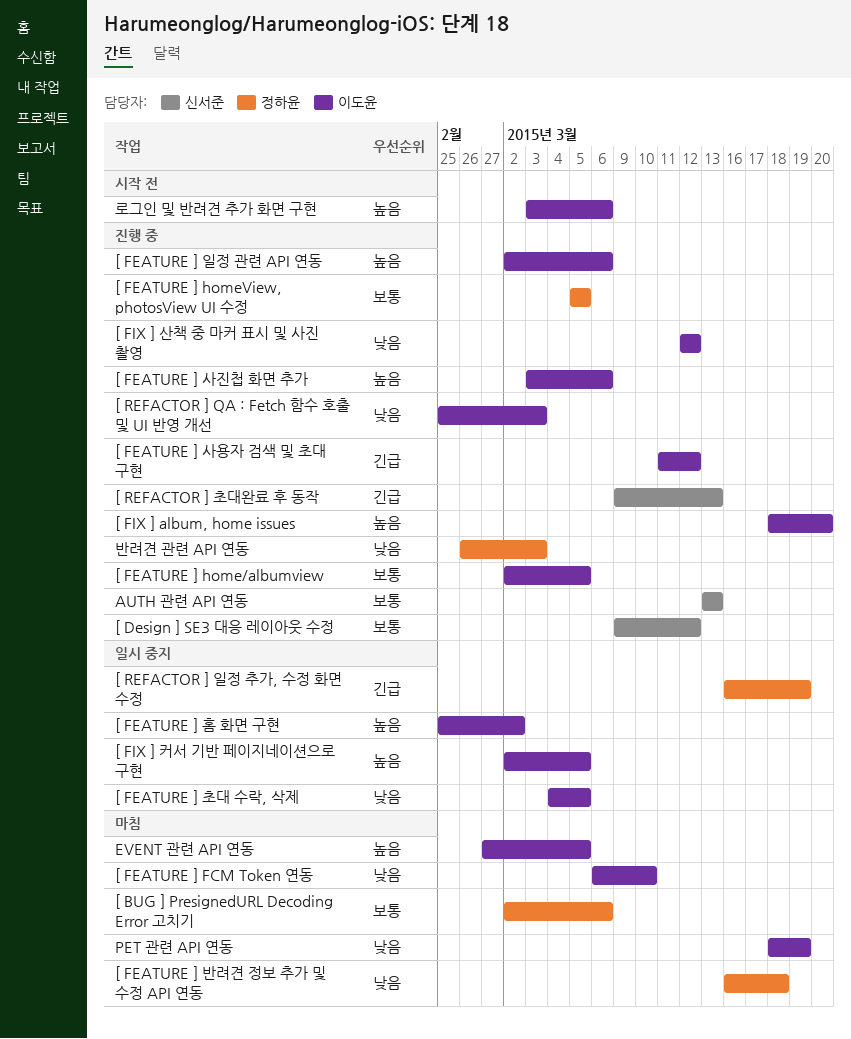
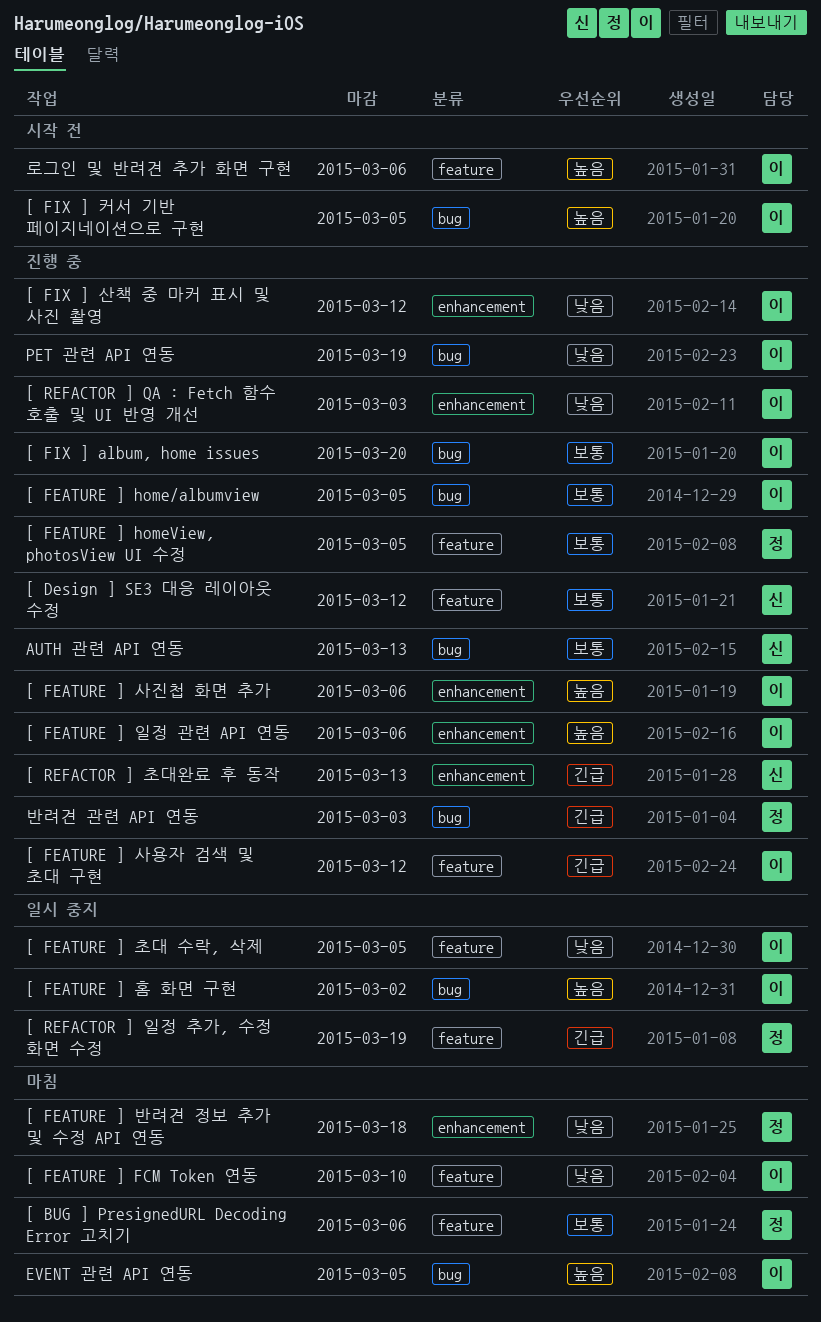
[ FIX ] album, home issues, priority: 높음 -> 보통
[ FIX ] 커서 기반 페이지네이션으로 구현, status: 일시 중지 -> 시작 전
PET 관련 API 연동, status: 마침 -> 진행 중
반려견 관련 API 연동, priority: 낮음 -> 긴급

